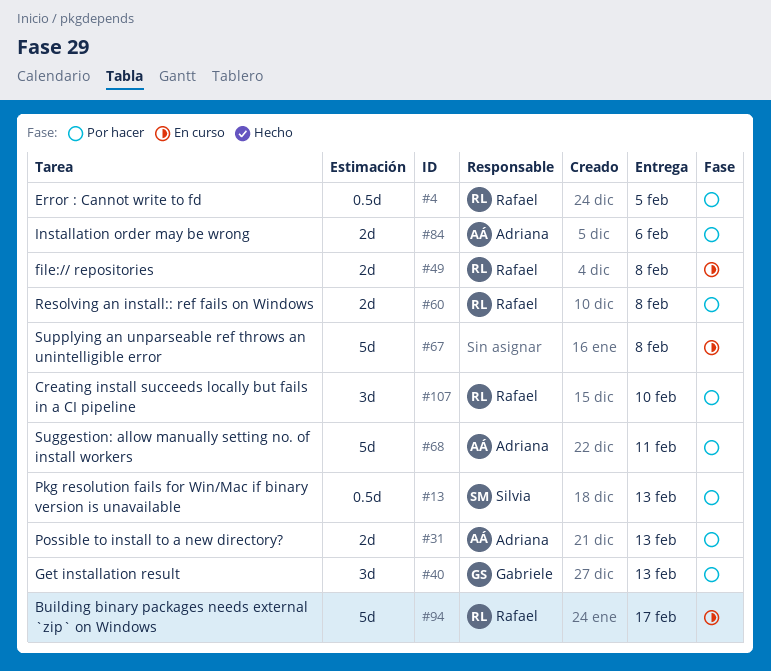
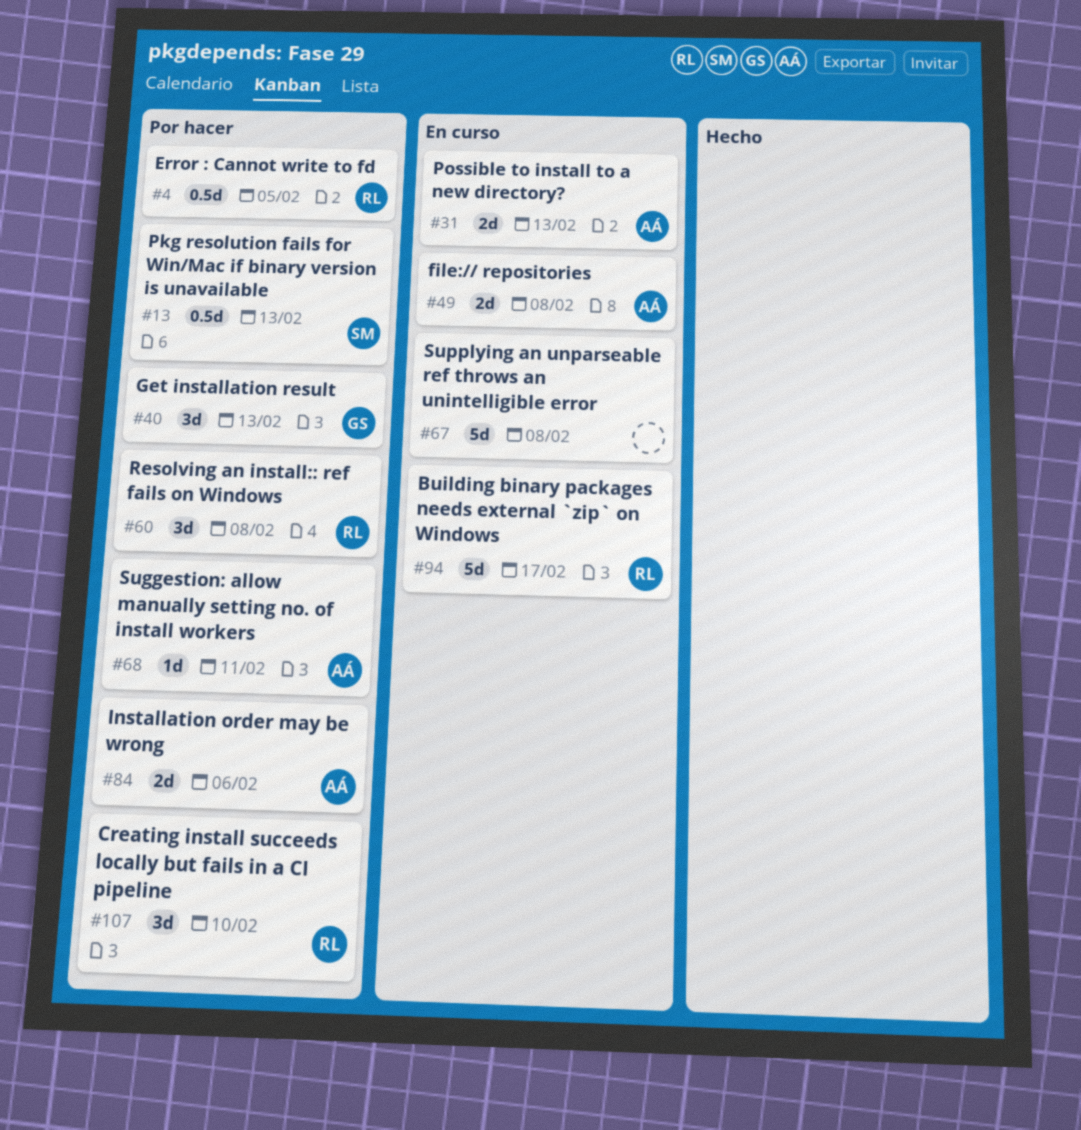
#31, status: Por hacer -> En curso
#49, owner: Rafael -> Adriana
#60, estimate: 2d -> 3d
#68, estimate: 5d -> 1d

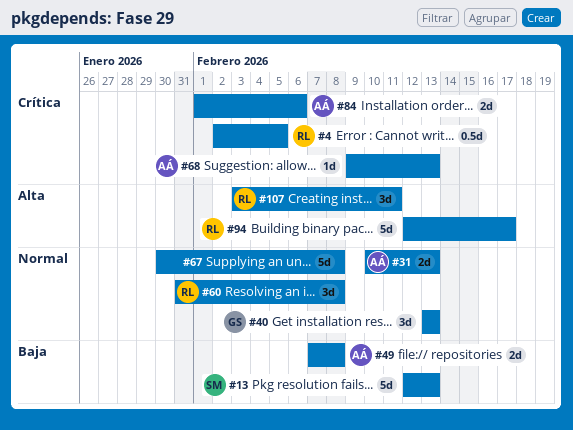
#13, estimate: 0.5d -> 5d
#68, due: Feb 11 -> Feb 13
#107, due: Feb 10 -> Feb 11

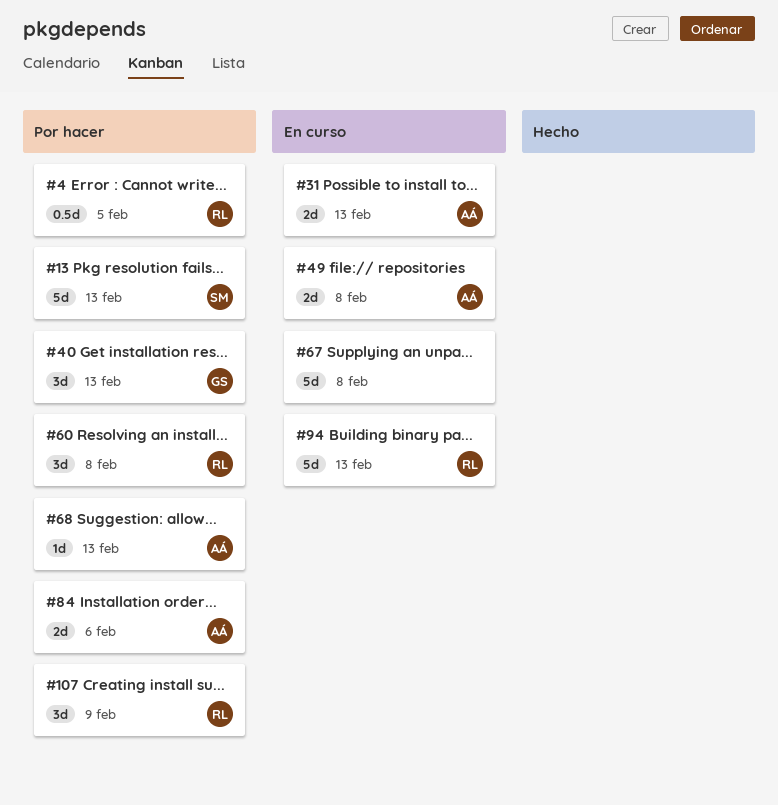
#94, due: Feb 17 -> Feb 13
#107, due: Feb 11 -> Feb 9

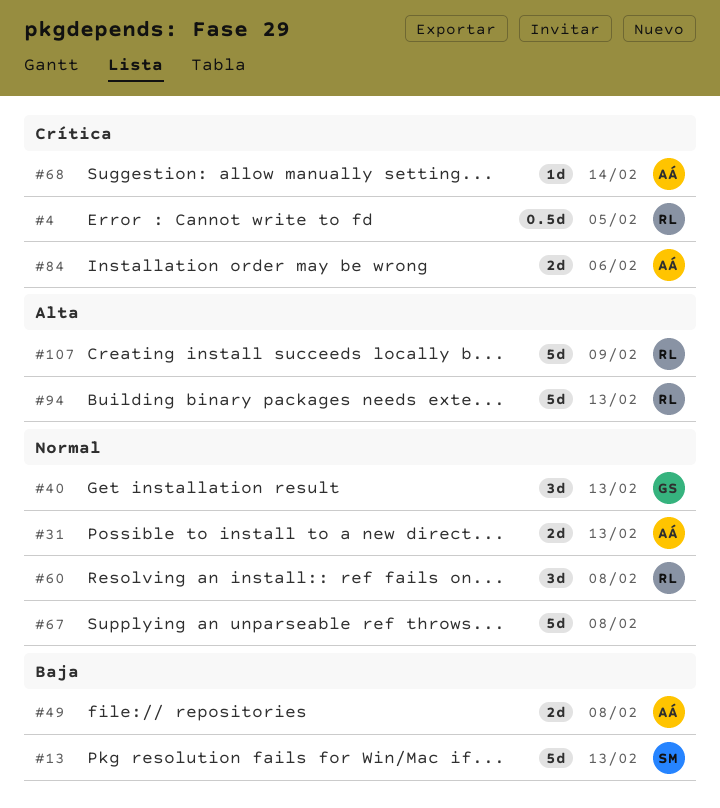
#68, due: Feb 13 -> Feb 14
#107, estimate: 3d -> 5d

